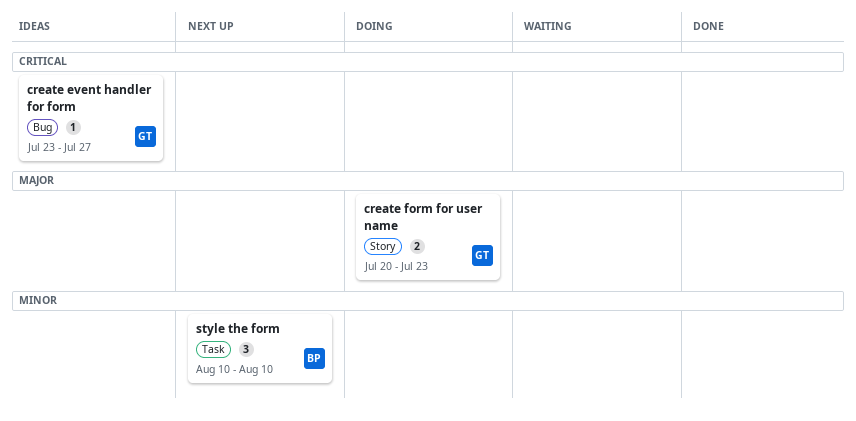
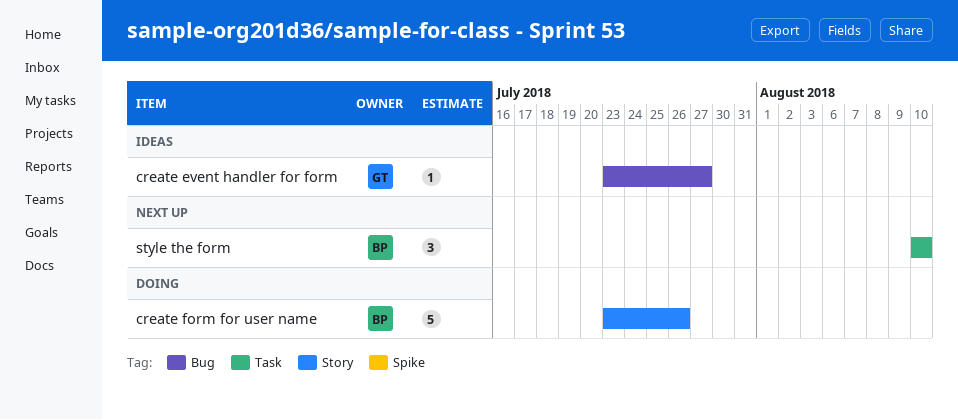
create form for user name, owner: GT -> BP
create form for user name, estimate: 2 -> 5
create form for user name, start: Jul 20 -> Jul 23
create form for user name, due: Jul 23 -> Jul 26

